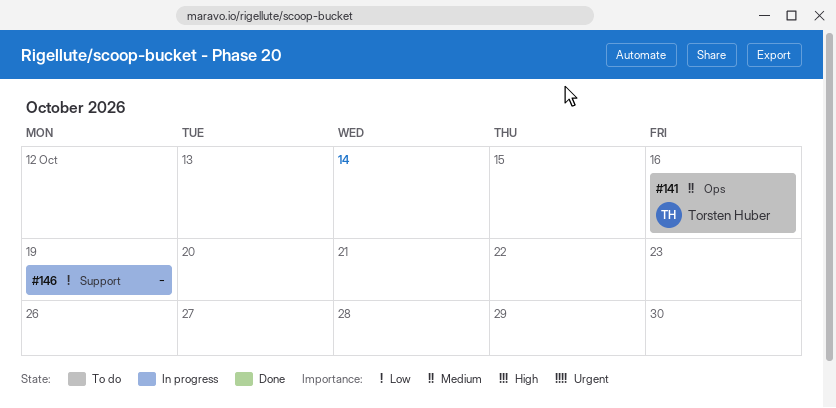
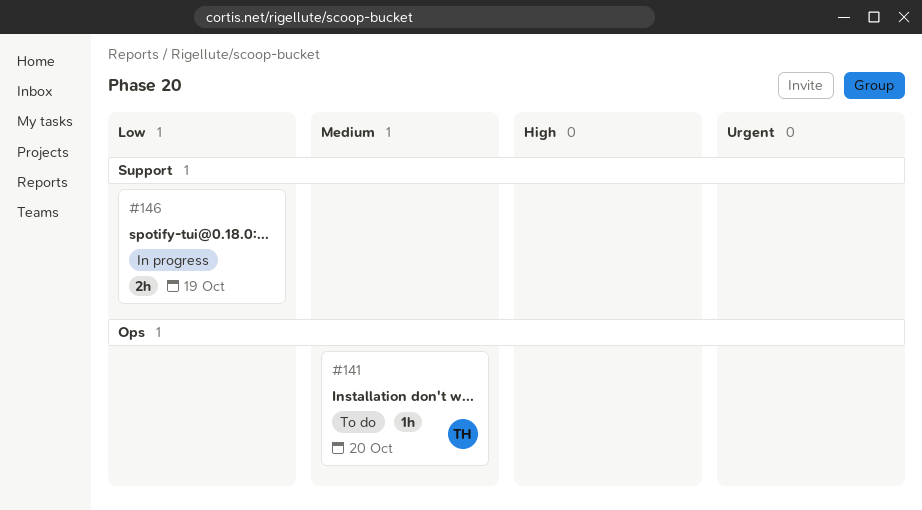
#141, due: Oct 16 -> Oct 20

